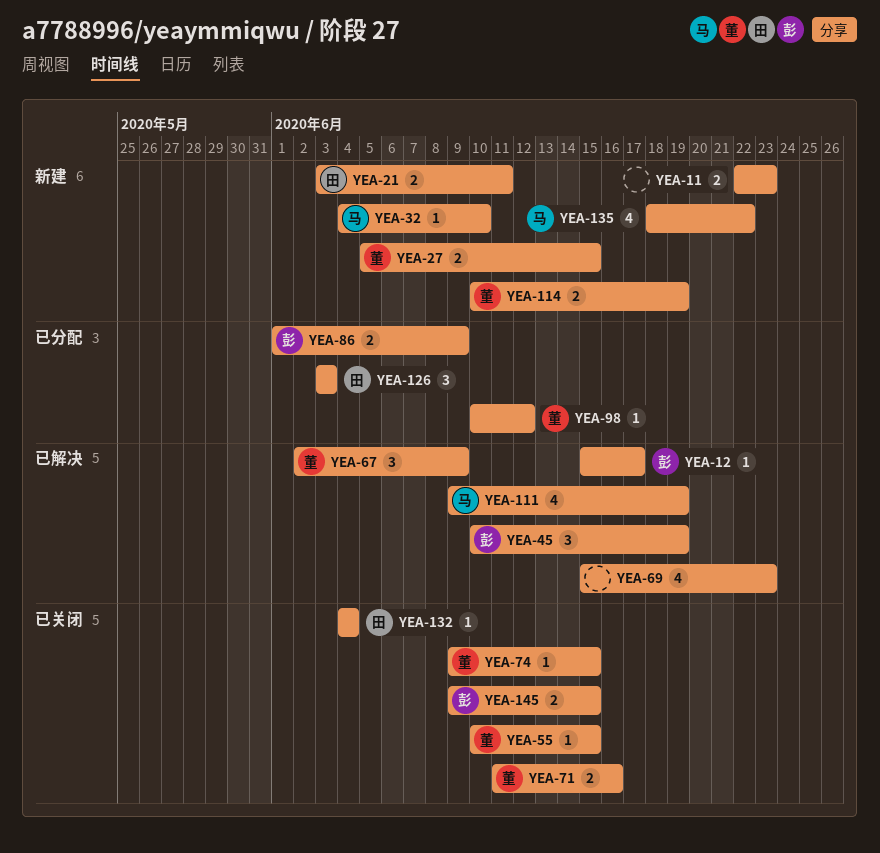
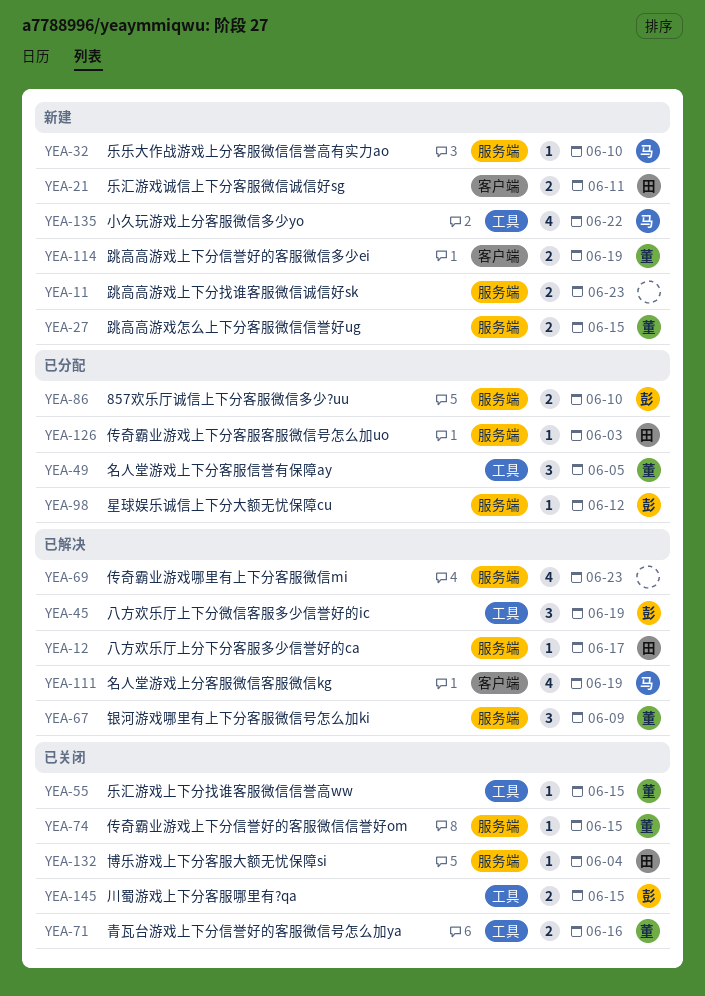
YEA-12, owner: 彭 -> 田
YEA-49: none -> present
YEA-86, due: Jun 9 -> Jun 10
YEA-98, owner: 董 -> 彭
YEA-126, estimate: 3 -> 1

